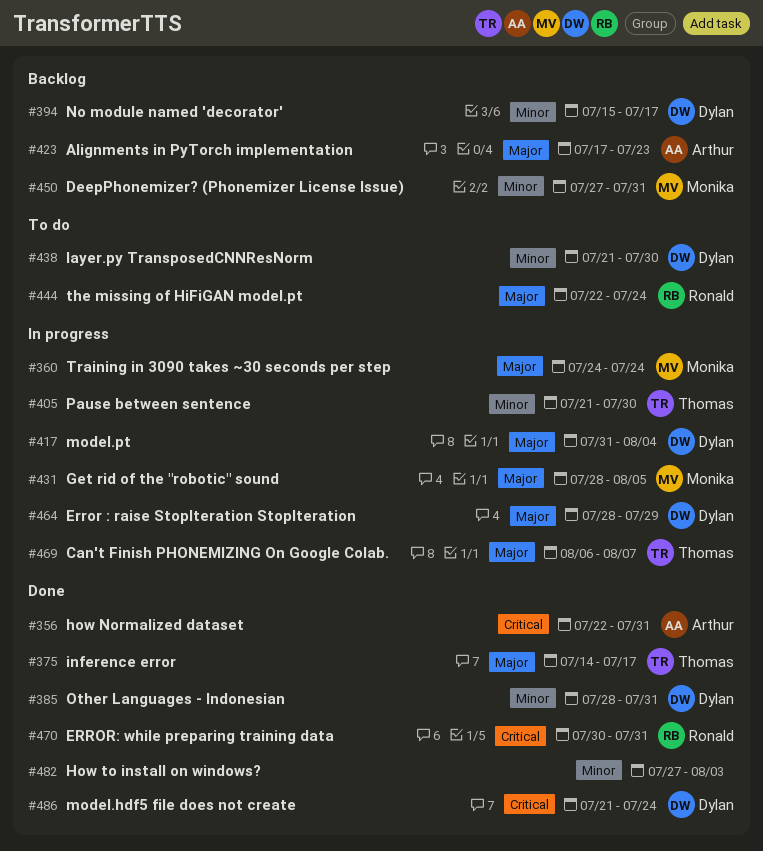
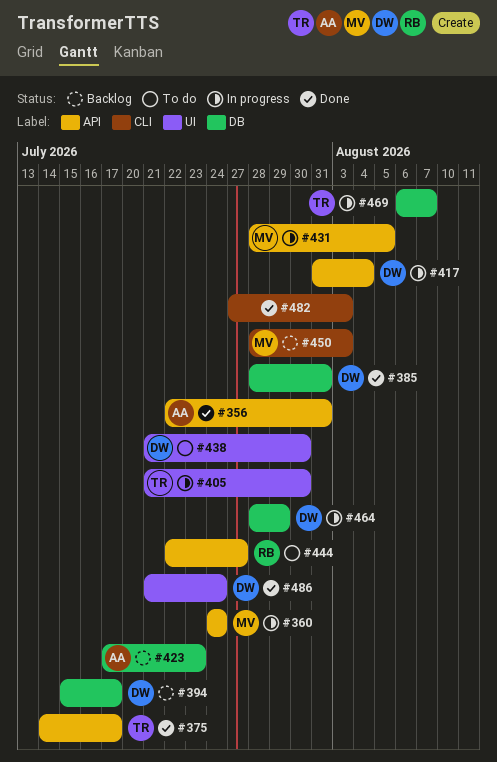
#444, due: Jul 24 -> Jul 27
#450, start: Jul 27 -> Jul 28
#450, due: Jul 31 -> Aug 3
#470: present -> none

